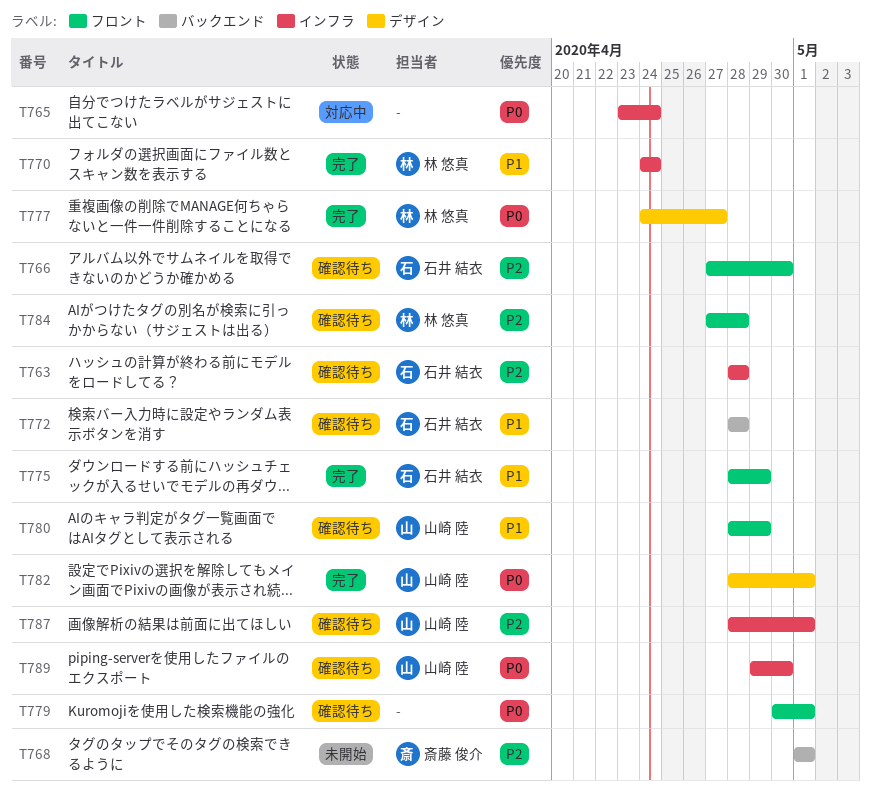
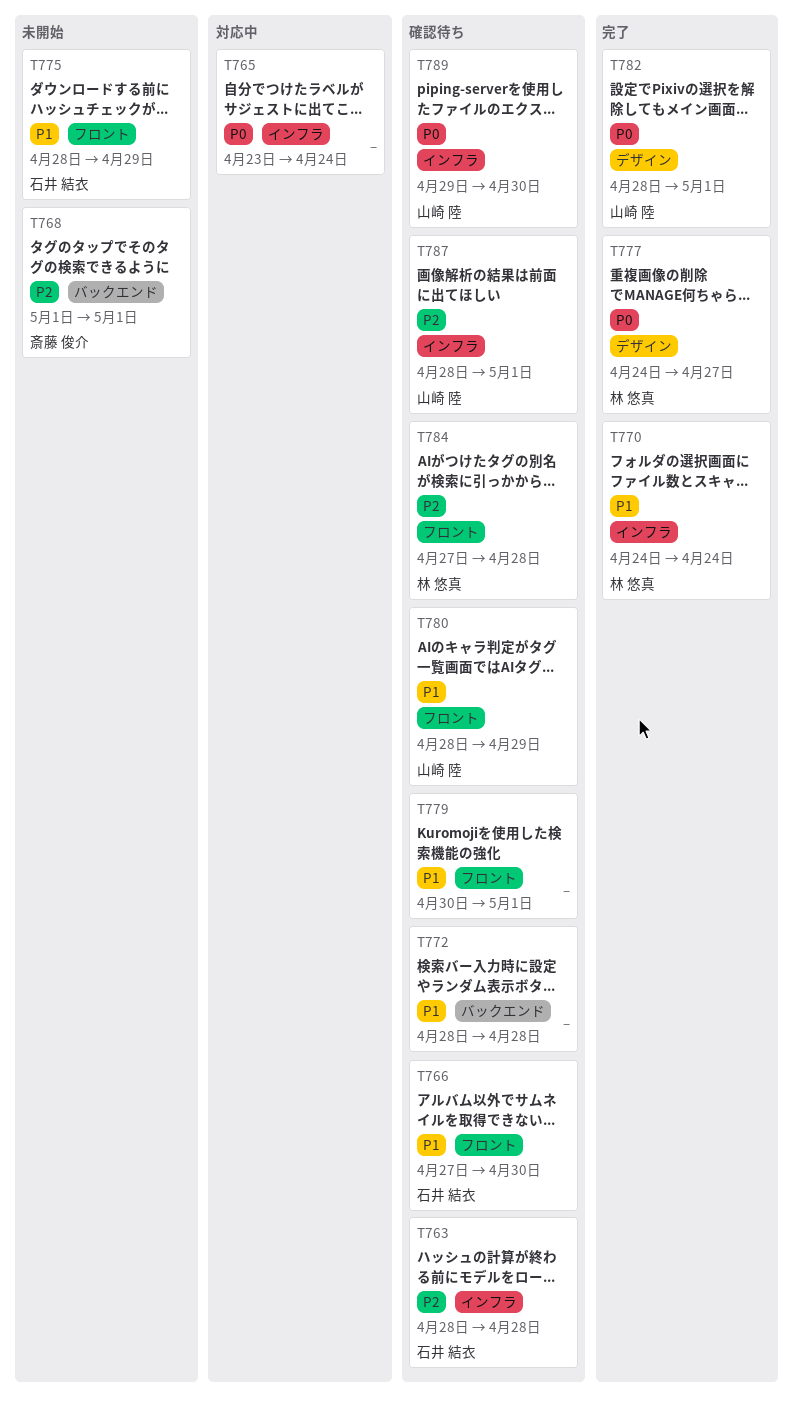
T766, priority: P2 -> P1
T772, owner: 石井 結衣 -> none
T775, status: 完了 -> 未開始
T779, priority: P0 -> P1

